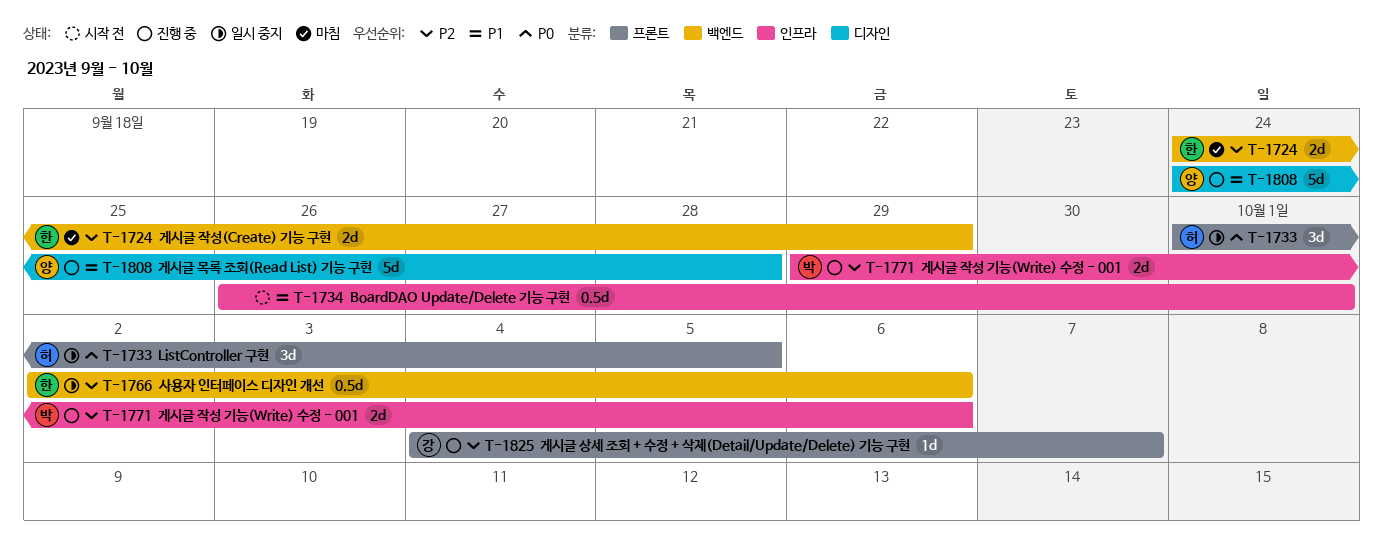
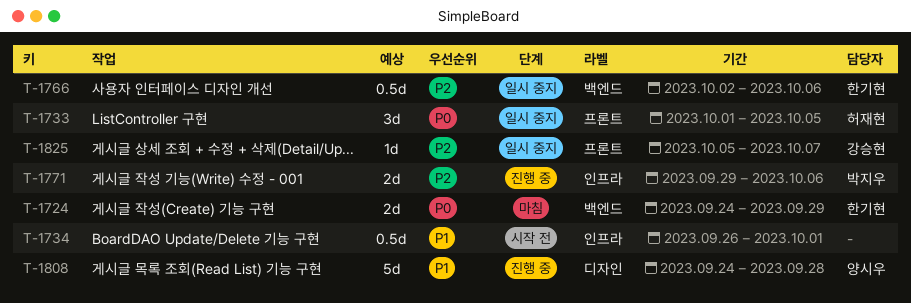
T-1724, priority: P2 -> P0
T-1825, status: 진행 중 -> 일시 중지
T-1825, start: Oct 4 -> Oct 5

